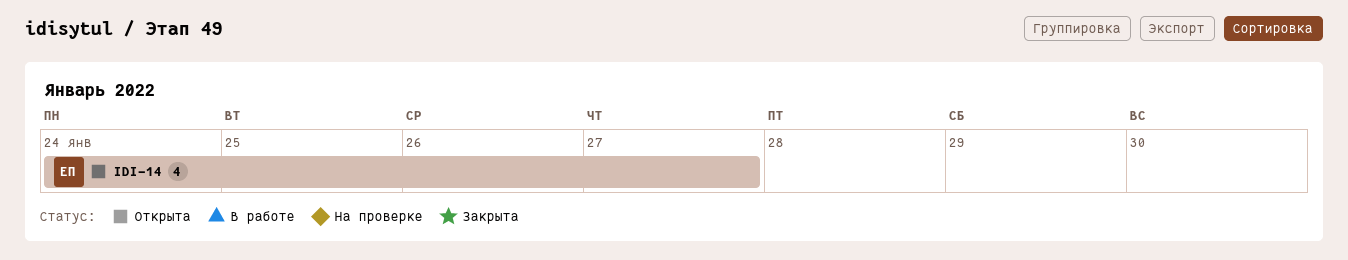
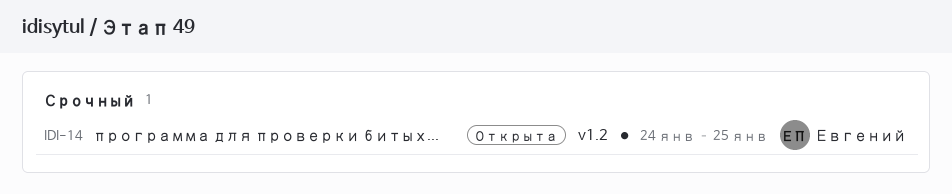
IDI-14, estimate: 4 -> 1
IDI-14, due: Jan 27 -> Jan 25

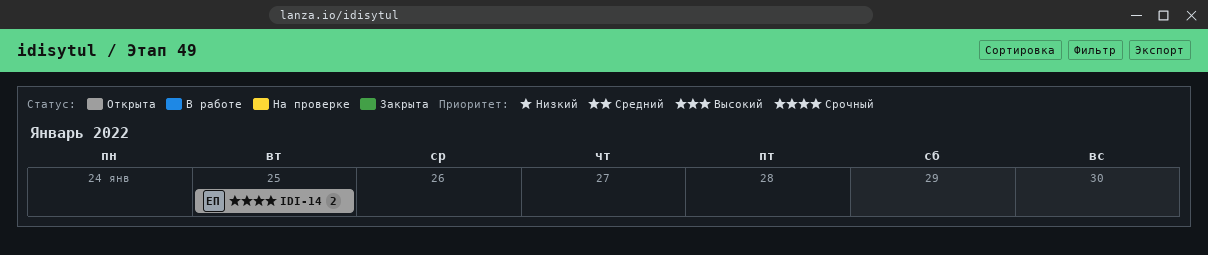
IDI-14, estimate: 1 -> 2
IDI-14, start: Jan 24 -> Jan 25

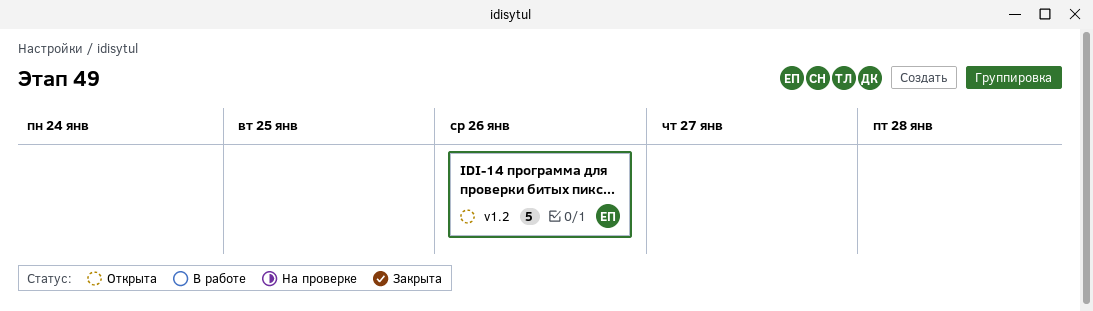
IDI-14, estimate: 2 -> 5
IDI-14, due: Jan 25 -> Jan 26

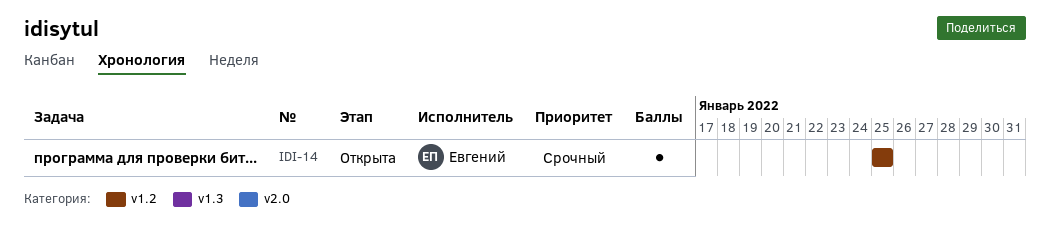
IDI-14, estimate: 5 -> 1
IDI-14, due: Jan 26 -> Jan 25

